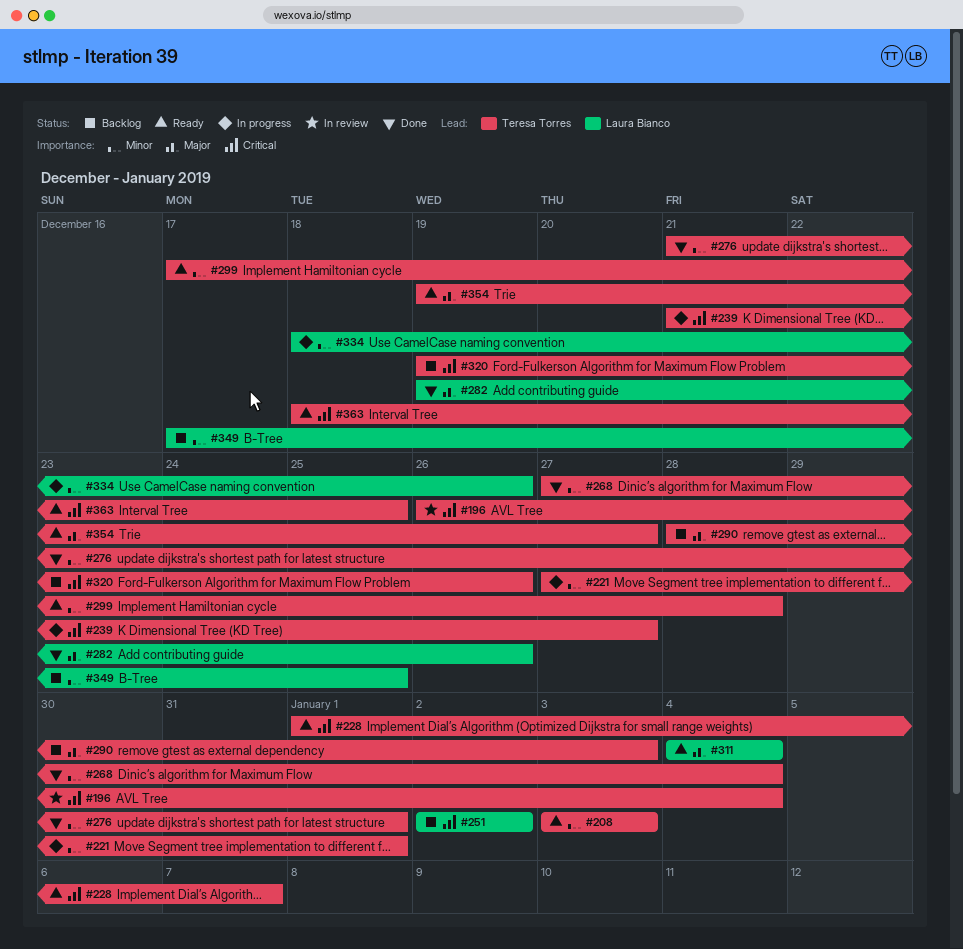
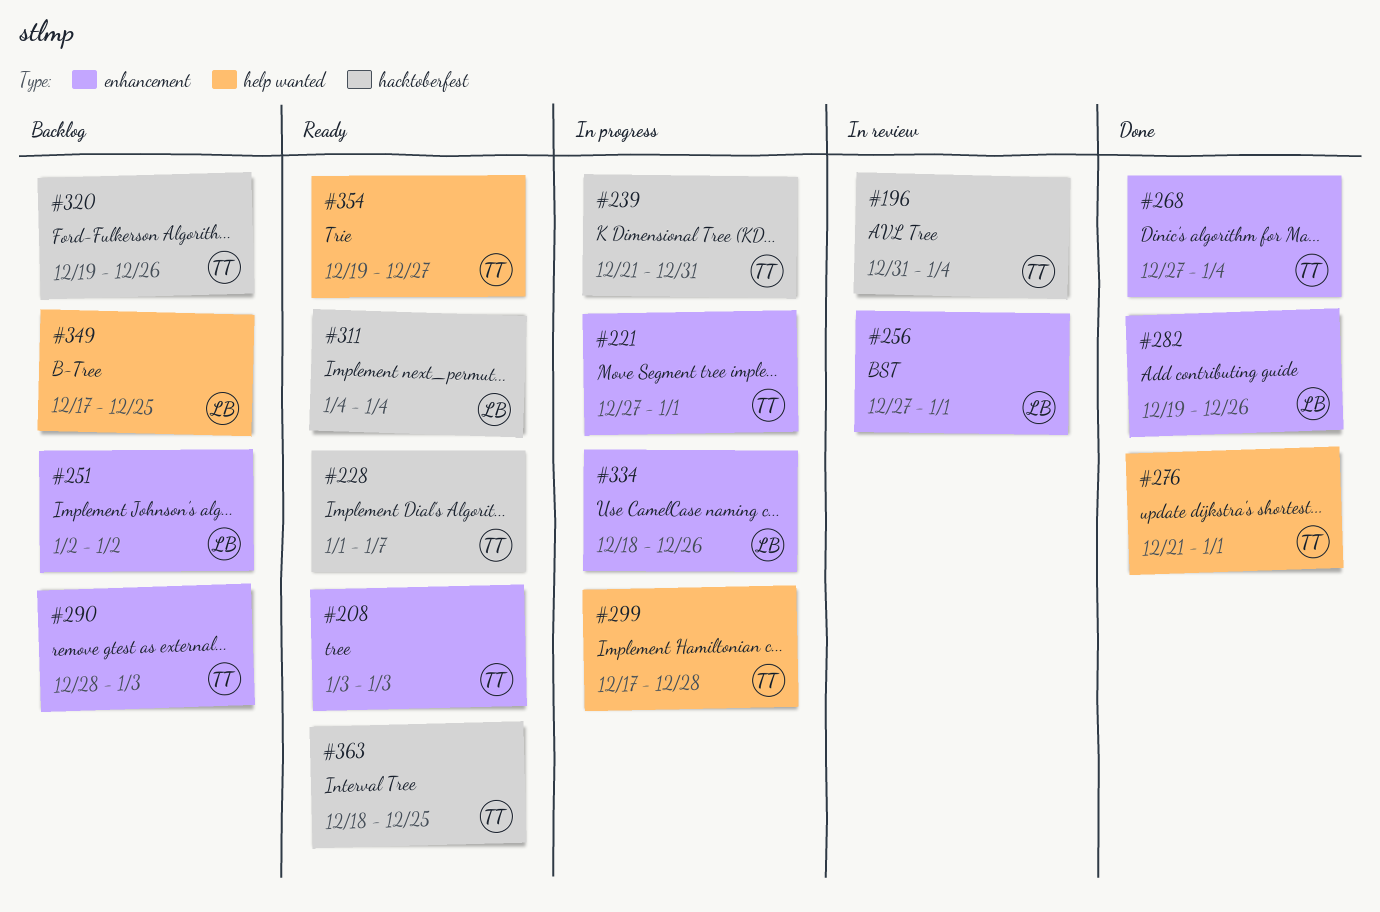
#196, start: Dec 26 -> Dec 31
#239, due: Dec 27 -> Dec 31
#256: none -> present
#299, status: Ready -> In progress

